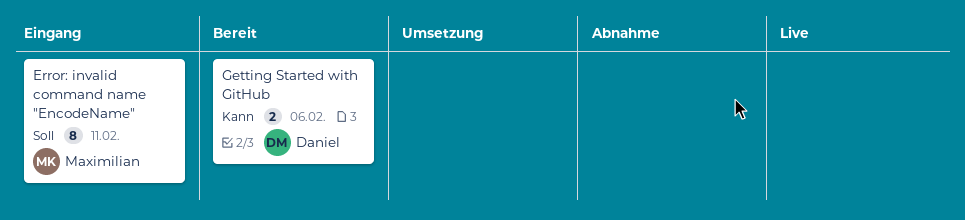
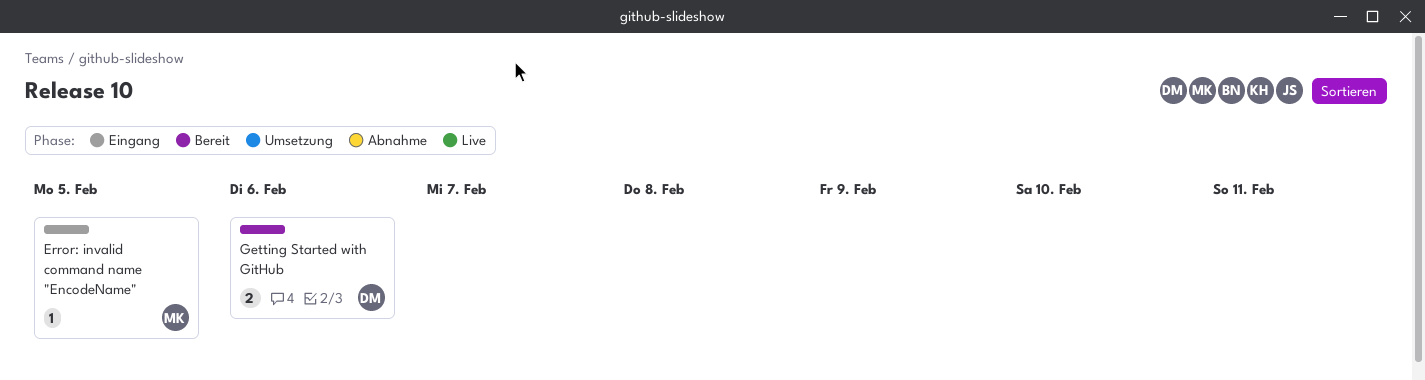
Error: invalid command name "EncodeName", estimate: 8 -> 1
Error: invalid command name "EncodeName", due: Feb 11 -> Feb 5

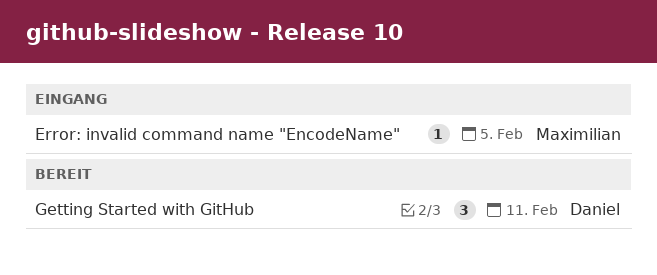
Getting Started with GitHub, estimate: 2 -> 3
Getting Started with GitHub, due: Feb 6 -> Feb 11

